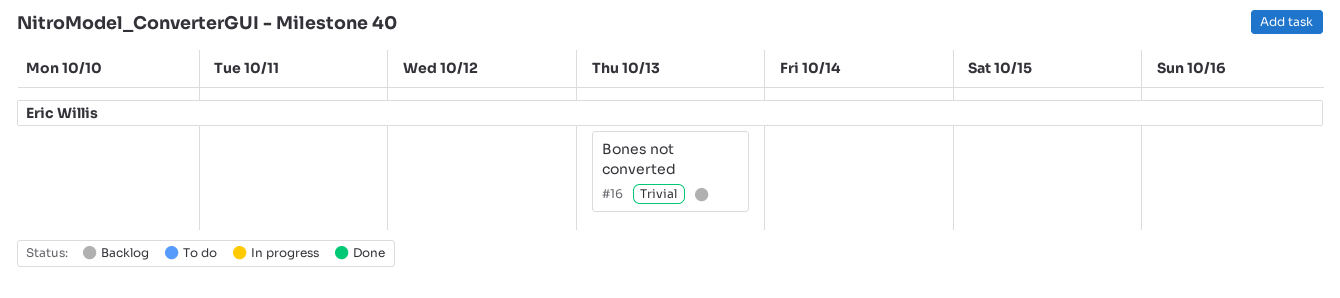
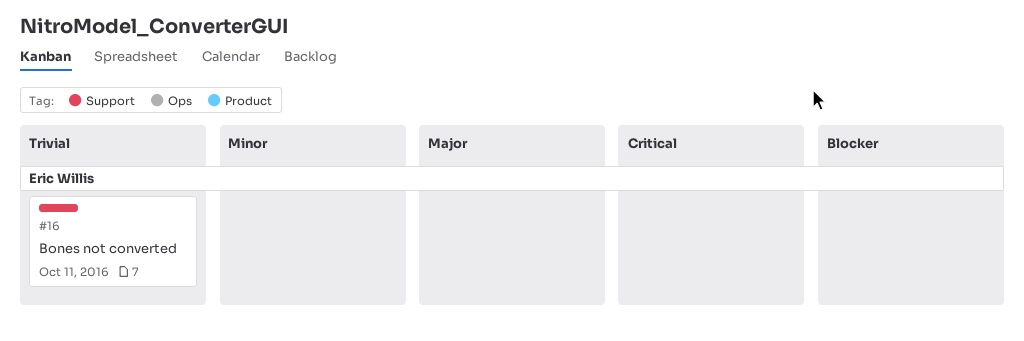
#16, due: Oct 13 -> Oct 11

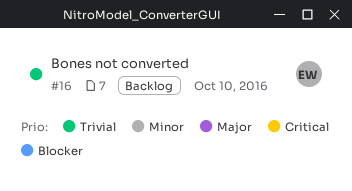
#16, due: Oct 11 -> Oct 10

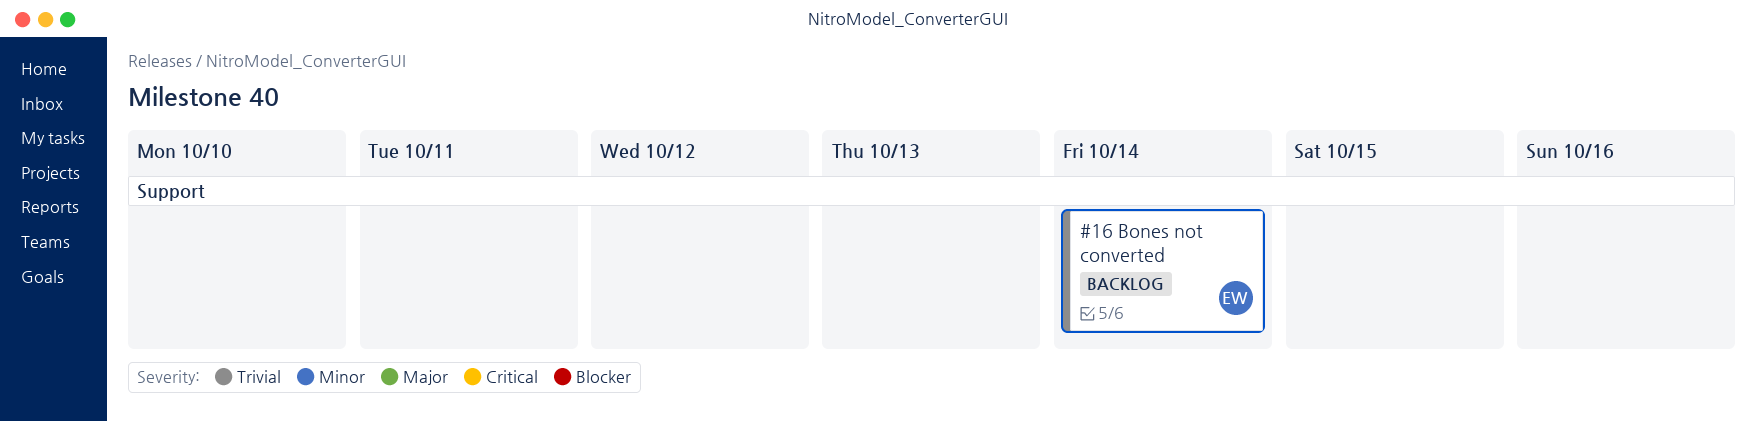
#16, due: Oct 10 -> Oct 14

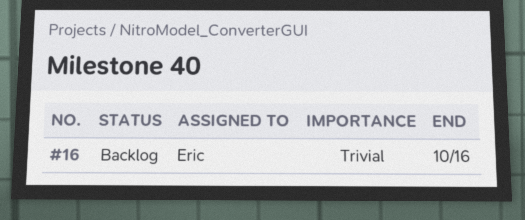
#16, due: Oct 14 -> Oct 16

